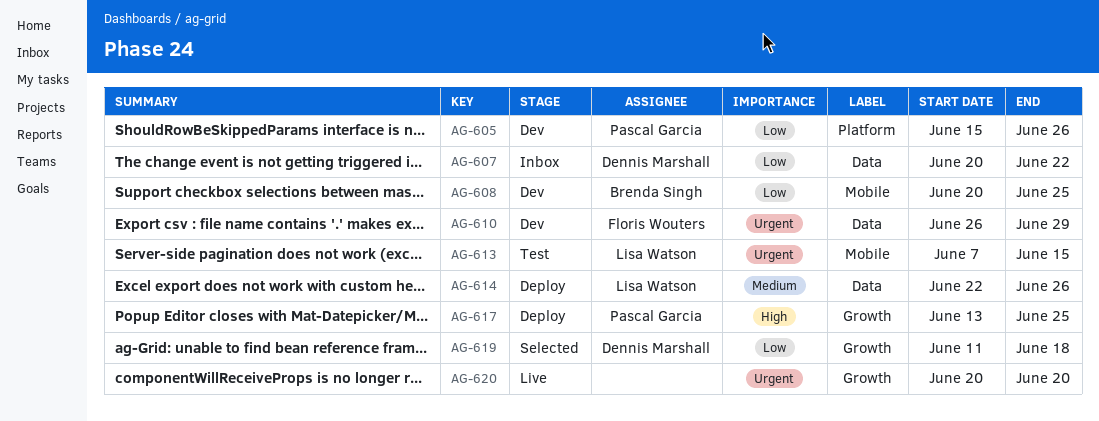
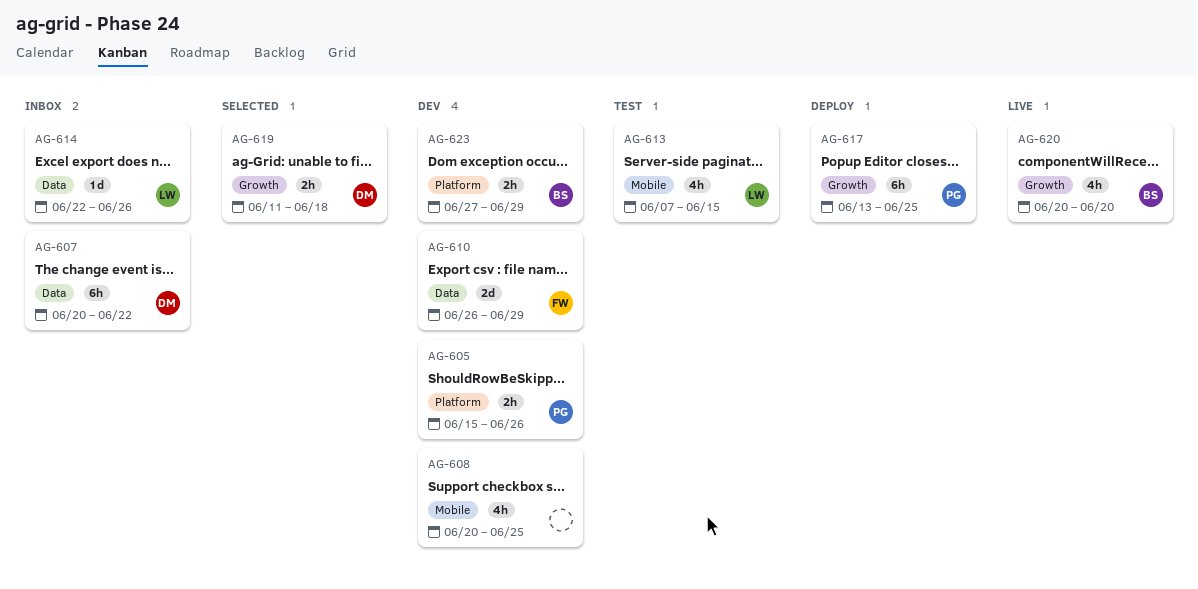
AG-608, owner: Brenda Singh -> none
AG-614, status: Deploy -> Inbox
AG-620, owner: none -> Brenda Singh
AG-623: none -> present

